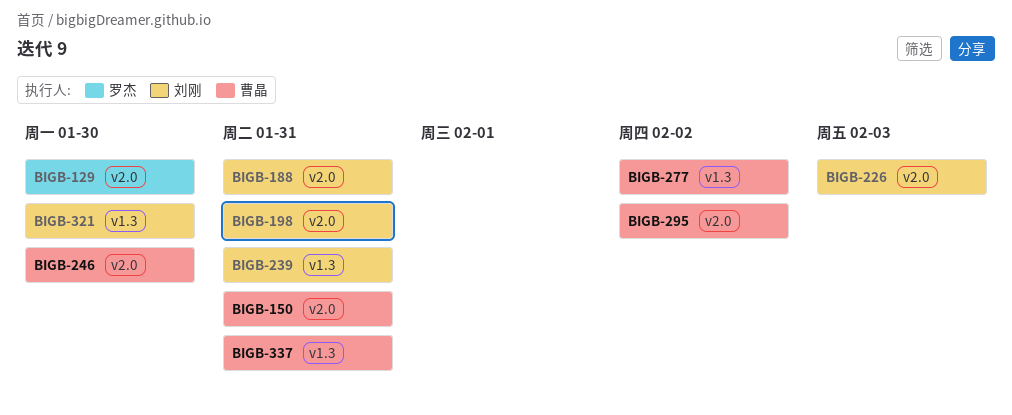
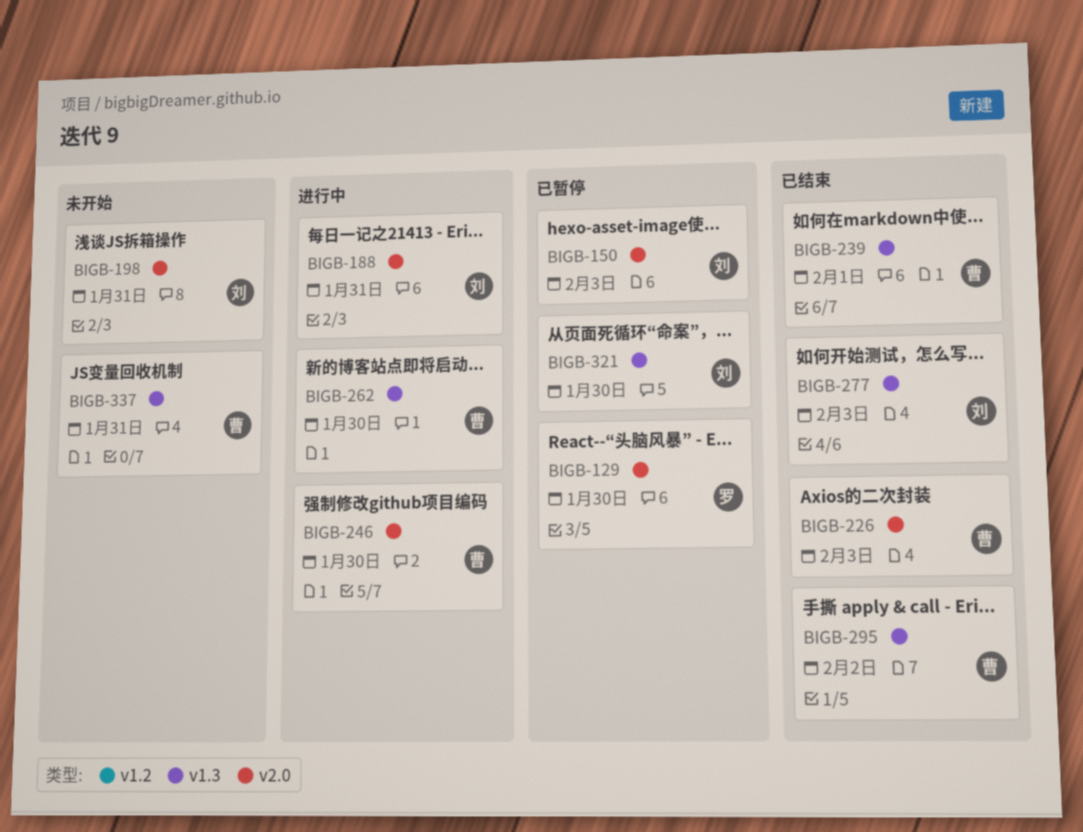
BIGB-150, owner: 曹晶 -> 刘刚
BIGB-150, due: Jan 31 -> Feb 3
BIGB-226, owner: 刘刚 -> 曹晶
BIGB-239, owner: 刘刚 -> 曹晶
BIGB-239, due: Jan 31 -> Feb 1
BIGB-262: none -> present
BIGB-277, owner: 曹晶 -> 刘刚
BIGB-277, due: Feb 2 -> Feb 3
BIGB-295, label: v2.0 -> v1.3

